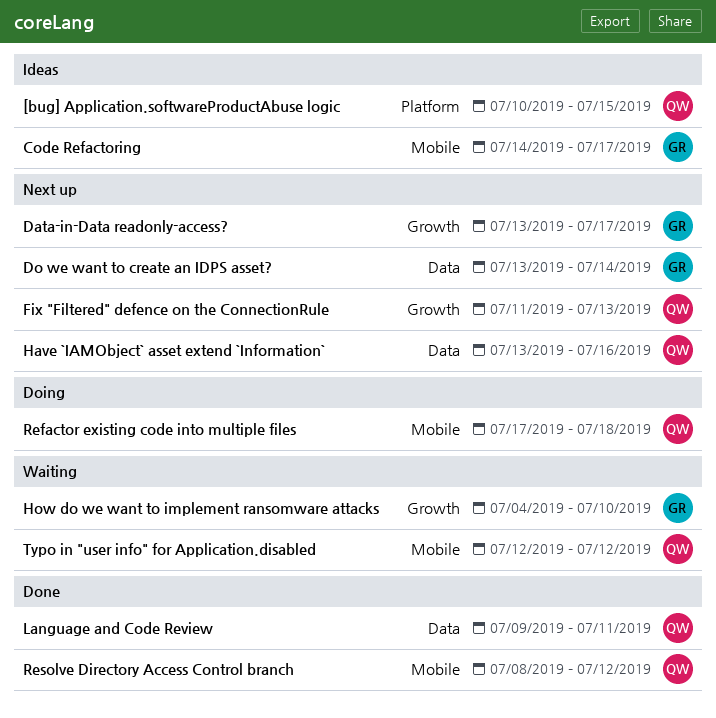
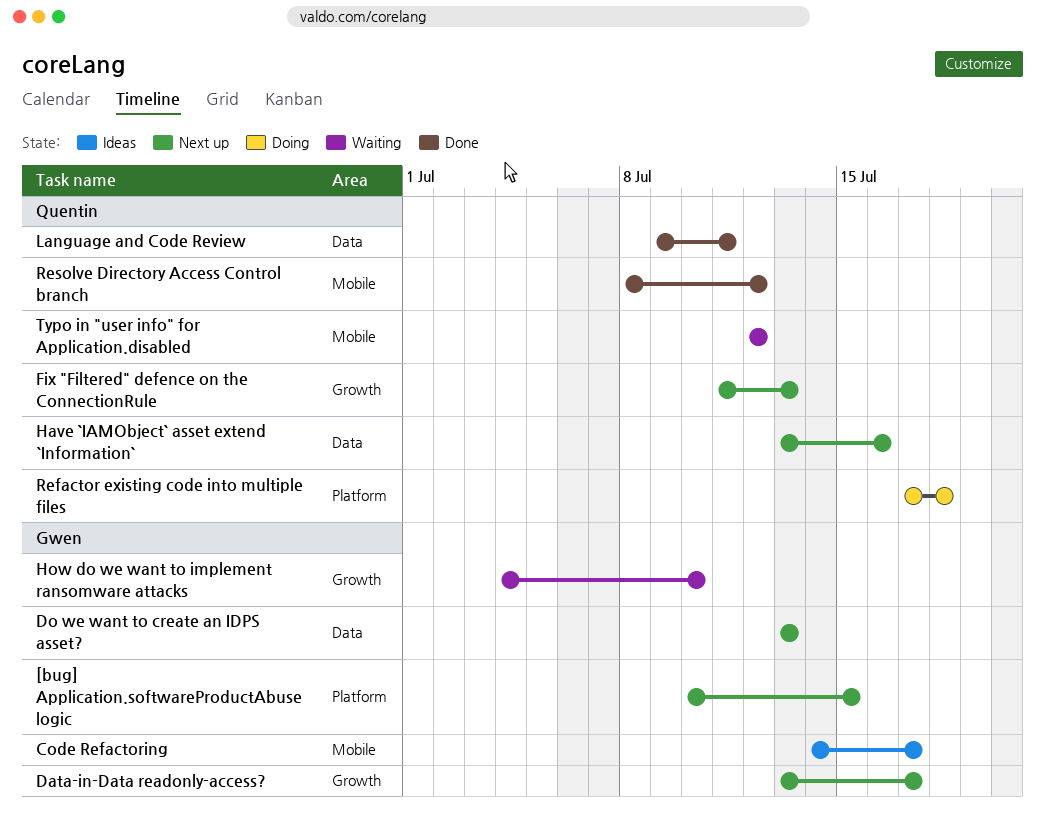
[bug] Application.softwareProductAbuse logic, status: Ideas -> Next up
[bug] Application.softwareProductAbuse logic, owner: Quentin -> Gwen
Do we want to create an IDPS asset?, due: Jul 14 -> Jul 13
Refactor existing code into multiple files, label: Mobile -> Platform

